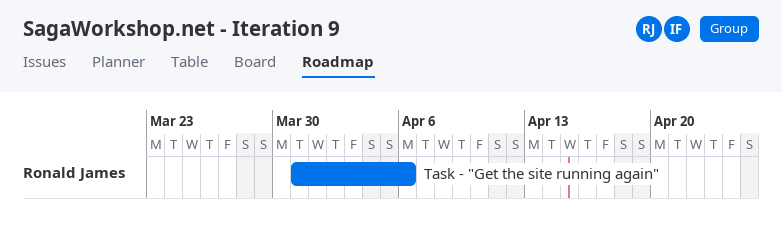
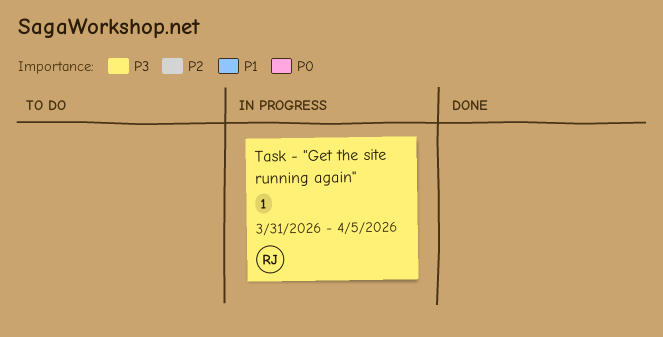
Task - "Get the site running again", due: Apr 6 -> Apr 5

